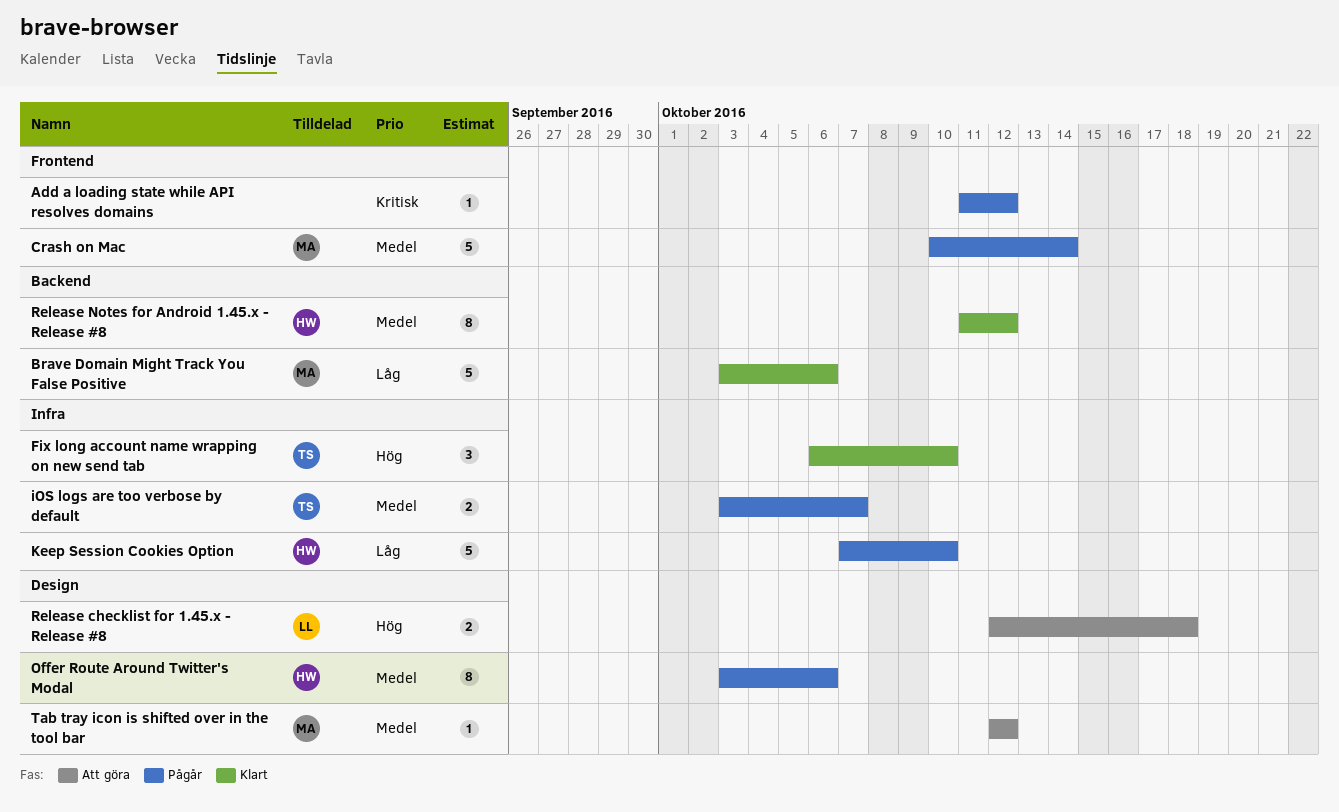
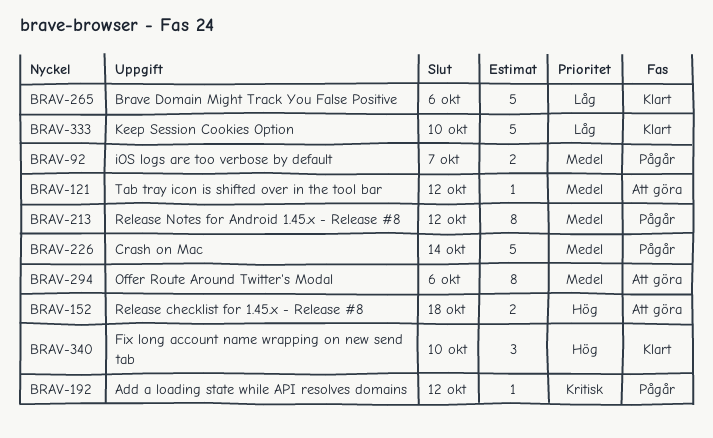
Keep Session Cookies Option, status: Pågår -> Klart
Offer Route Around Twitter's Modal, status: Pågår -> Att göra
Release Notes for Android 1.45.x - Release #8, status: Klart -> Pågår

